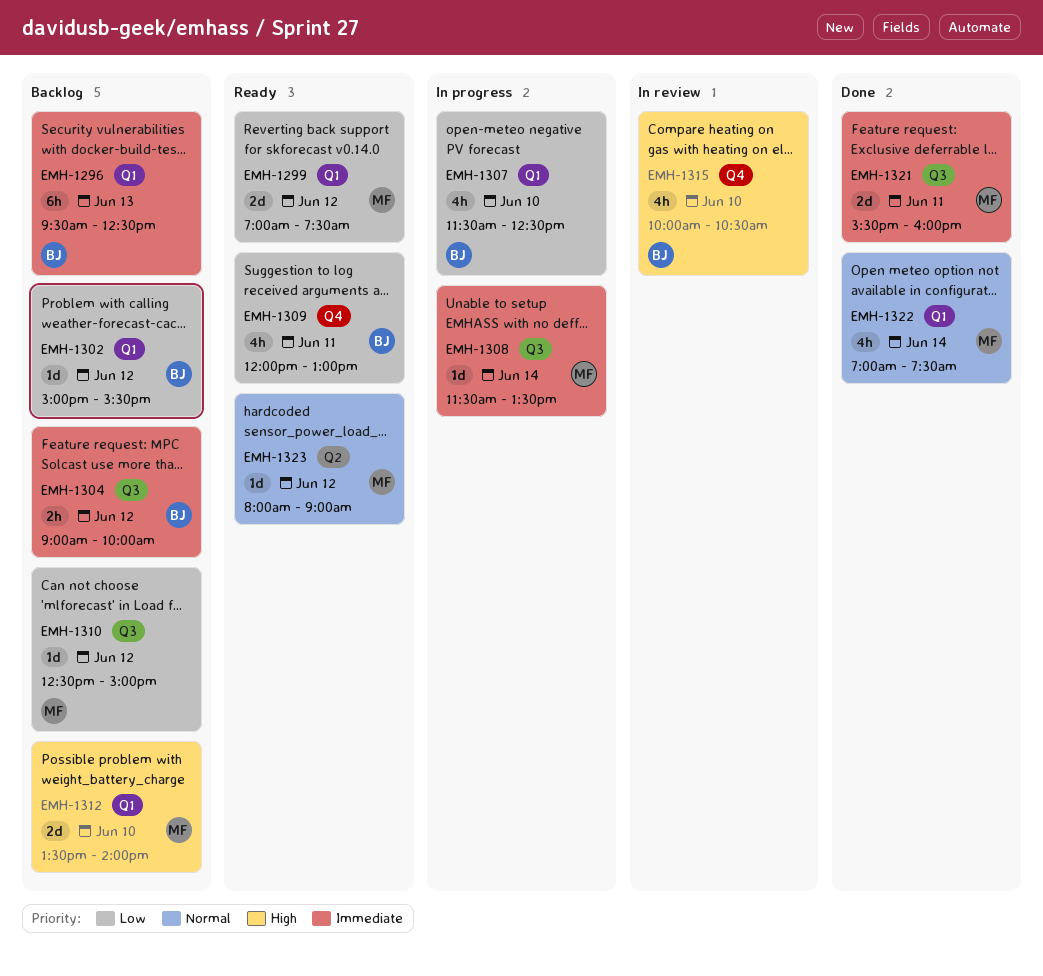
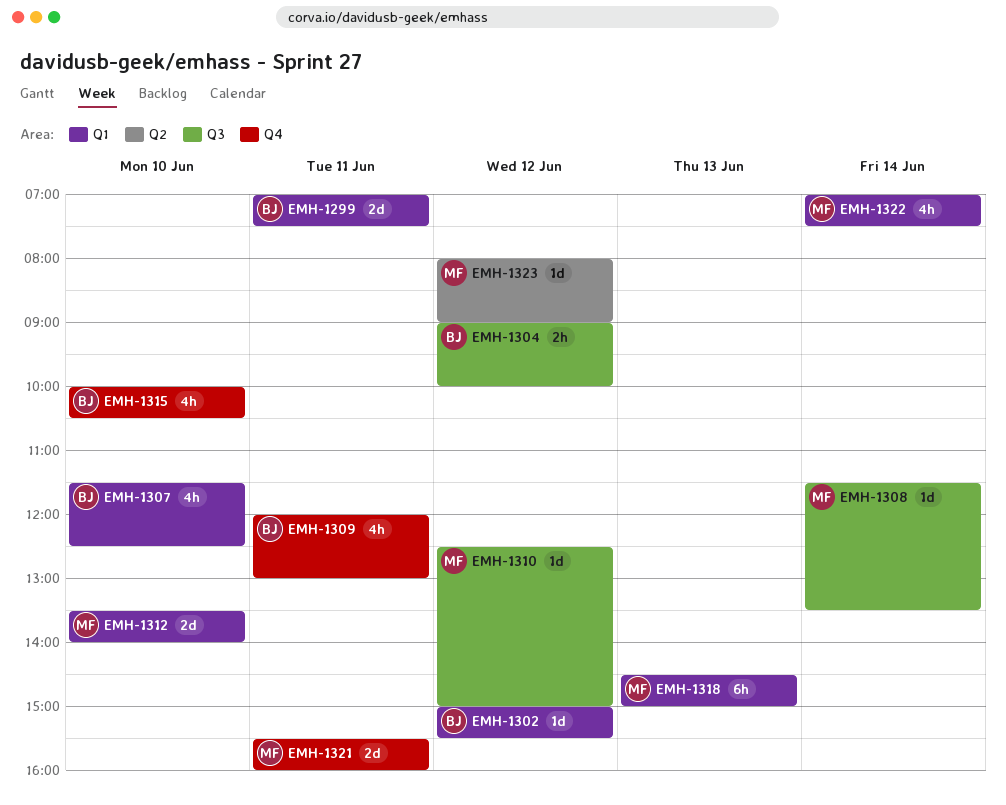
EMH-1296: present -> none
EMH-1299, owner: MF -> BJ
EMH-1299, day: Jun 12 -> Jun 11
EMH-1318: none -> present
EMH-1321, label: Q3 -> Q4

